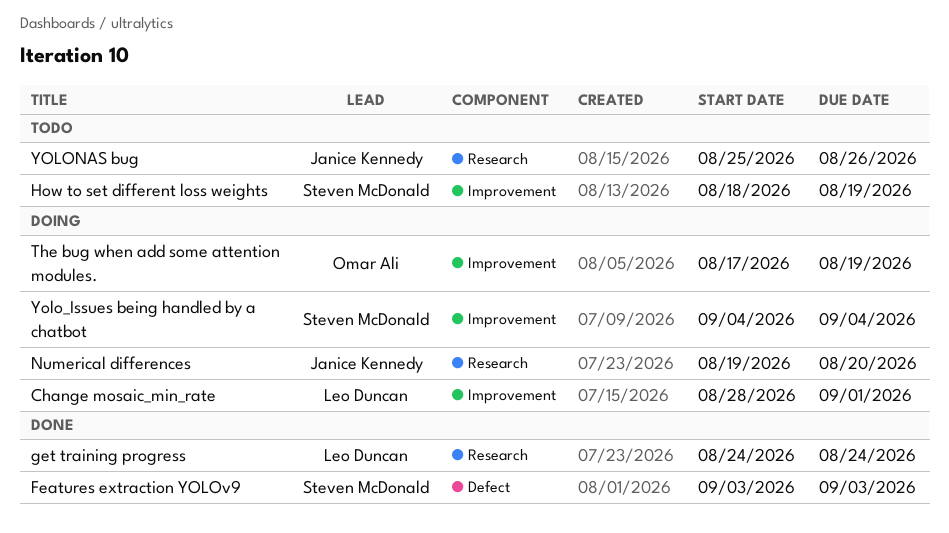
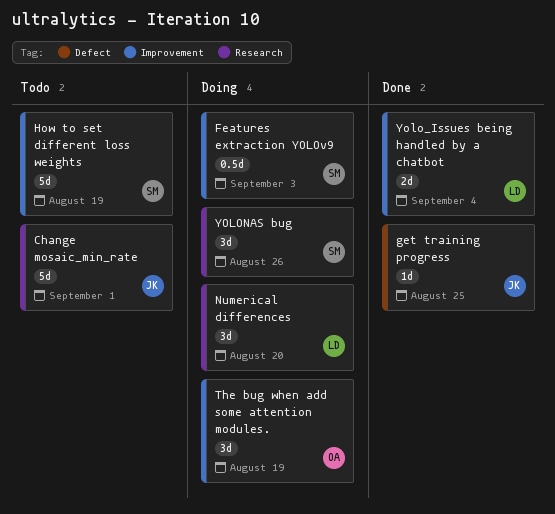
Change mosaic_min_rate, status: Doing -> Todo
Change mosaic_min_rate, owner: Leo Duncan -> Janice Kennedy
Change mosaic_min_rate, label: Improvement -> Research
Features extraction YOLOv9, status: Done -> Doing
Features extraction YOLOv9, label: Defect -> Improvement
get training progress, owner: Leo Duncan -> Janice Kennedy
get training progress, label: Research -> Defect
get training progress, due: Aug 24 -> Aug 25
Numerical differences, owner: Janice Kennedy -> Leo Duncan
Yolo_Issues being handled by a chatbot, status: Doing -> Done
Yolo_Issues being handled by a chatbot, owner: Steven McDonald -> Leo Duncan
YOLONAS bug, status: Todo -> Doing
YOLONAS bug, owner: Janice Kennedy -> Steven McDonald

